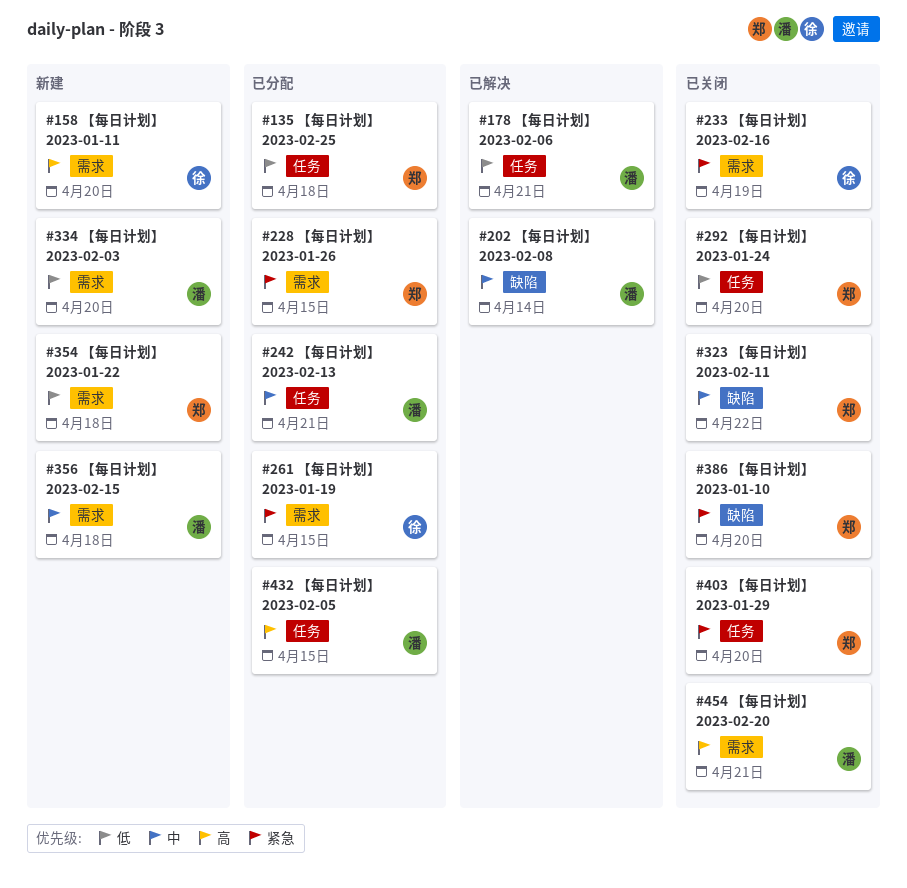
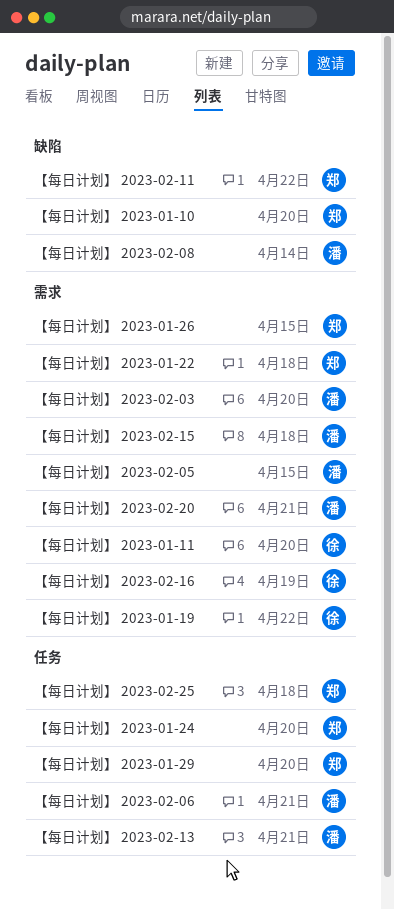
【每日计划】 2023-01-19, due: Apr 15 -> Apr 22
【每日计划】 2023-02-05, label: 任务 -> 需求

